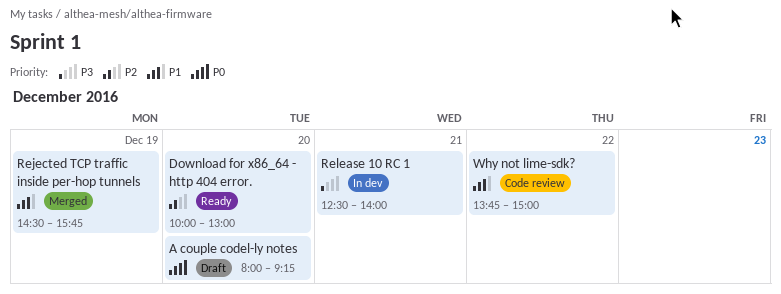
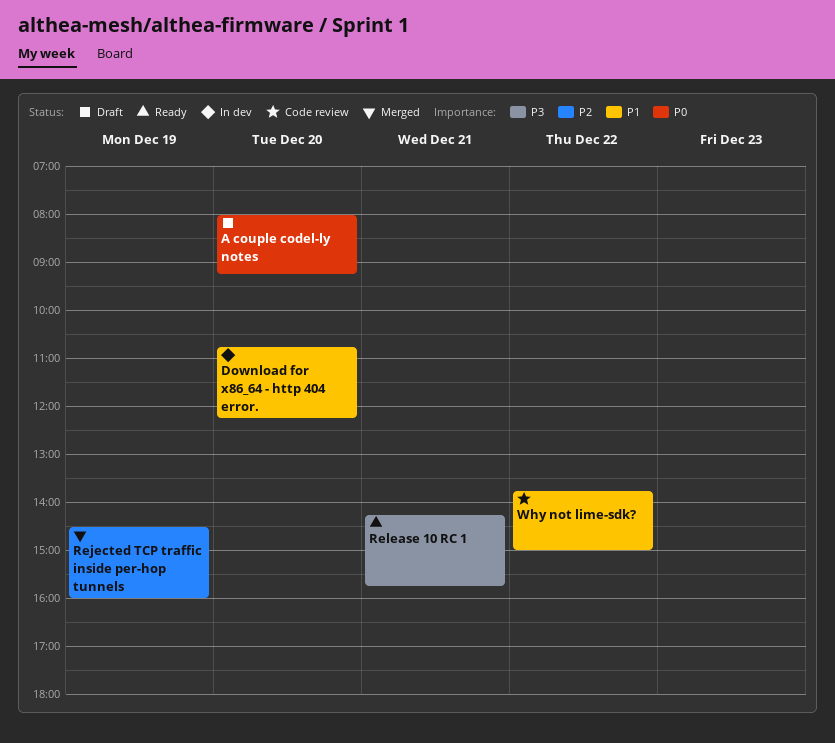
Download for x86_64 - http 404 error., status: Ready -> In dev
Download for x86_64 - http 404 error., priority: P2 -> P1
Download for x86_64 - http 404 error., begins: 10:00 -> 10:45
Download for x86_64 - http 404 error., ends: 13:00 -> 12:15
Rejected TCP traffic inside per-hop tunnels, priority: P1 -> P2
Rejected TCP traffic inside per-hop tunnels, ends: 15:45 -> 16:00
Release 10 RC 1, status: In dev -> Ready
Release 10 RC 1, begins: 12:30 -> 14:15
Release 10 RC 1, ends: 14:00 -> 15:45

